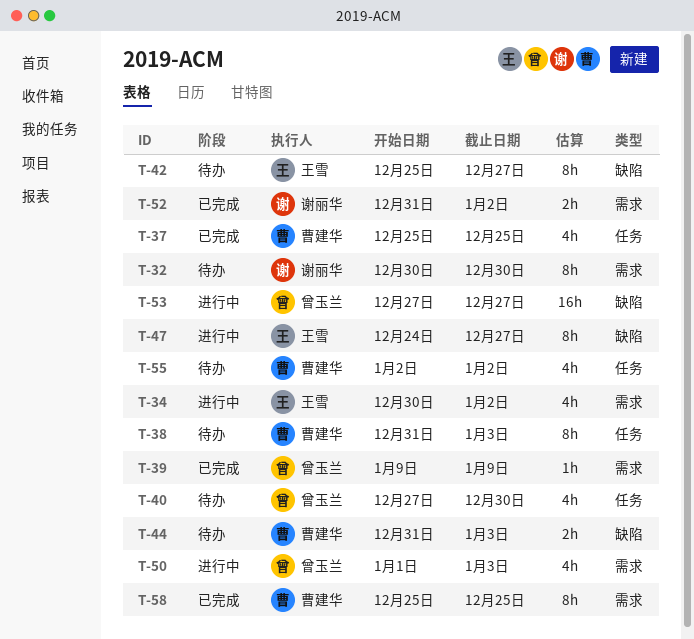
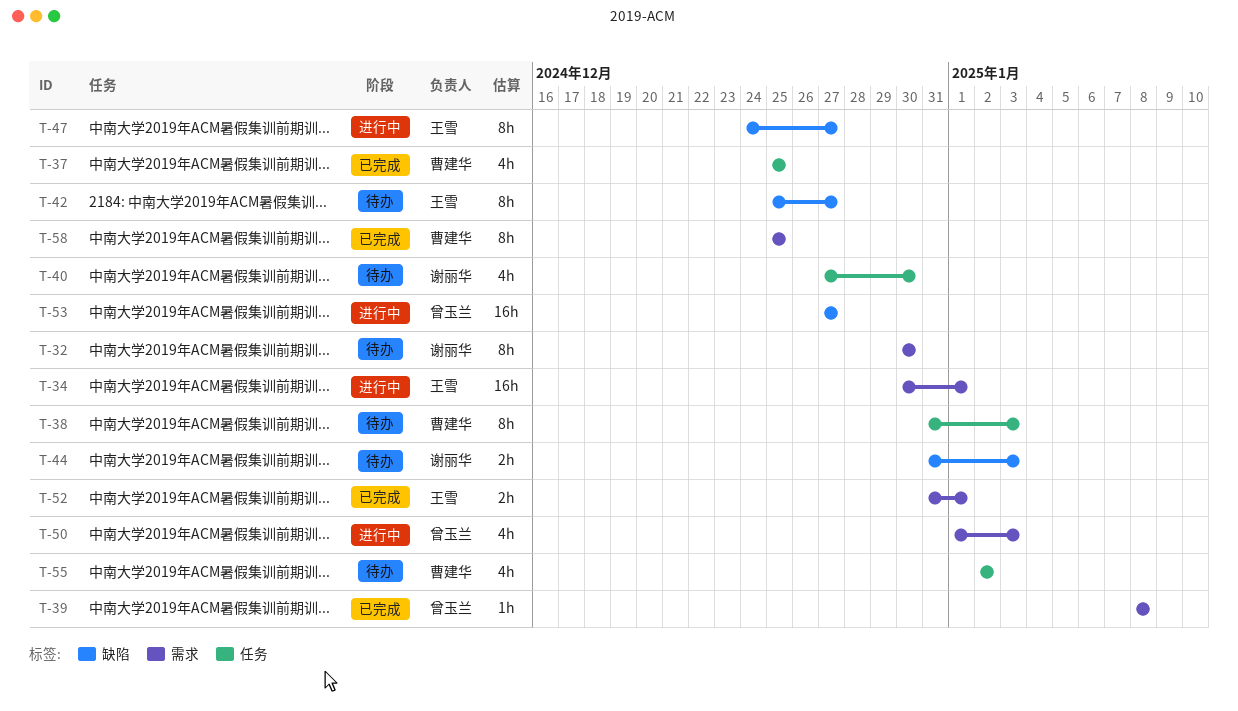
T-34, estimate: 4h -> 16h
T-34, due: Jan 2 -> Jan 1
T-39, start: Jan 9 -> Jan 8
T-39, due: Jan 9 -> Jan 8
T-40, owner: 曾玉兰 -> 谢丽华
T-44, owner: 曹建华 -> 谢丽华
T-52, owner: 谢丽华 -> 王雪
T-52, due: Jan 2 -> Jan 1

